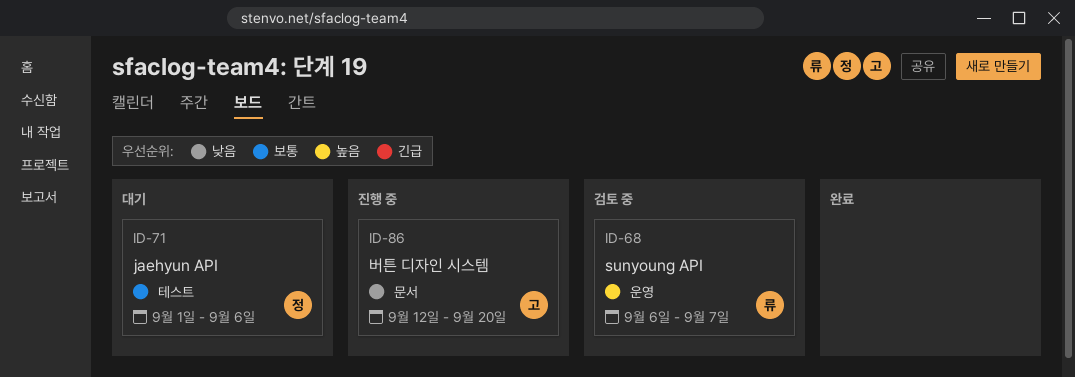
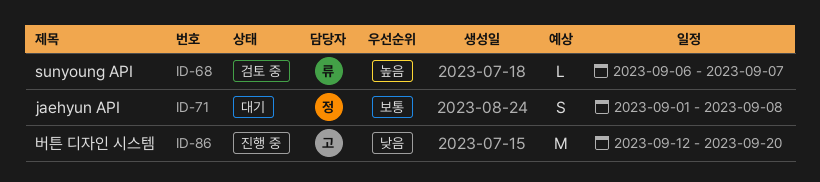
ID-71, due: Sep 6 -> Sep 8

